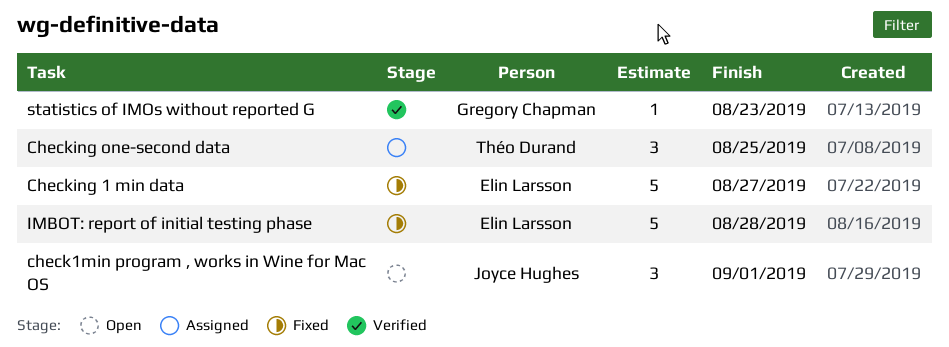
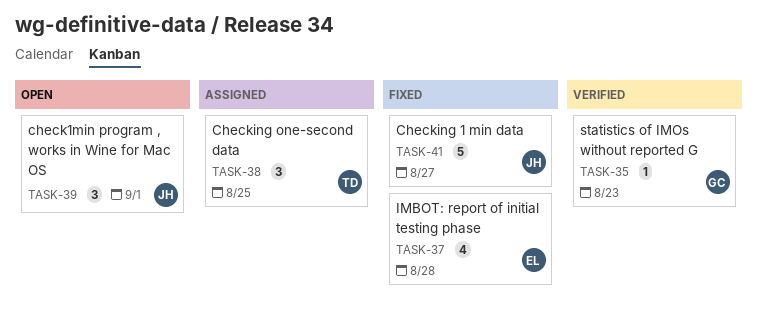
Checking 1 min data, owner: Elin Larsson -> Joyce Hughes
IMBOT: report of initial testing phase, estimate: 5 -> 4

